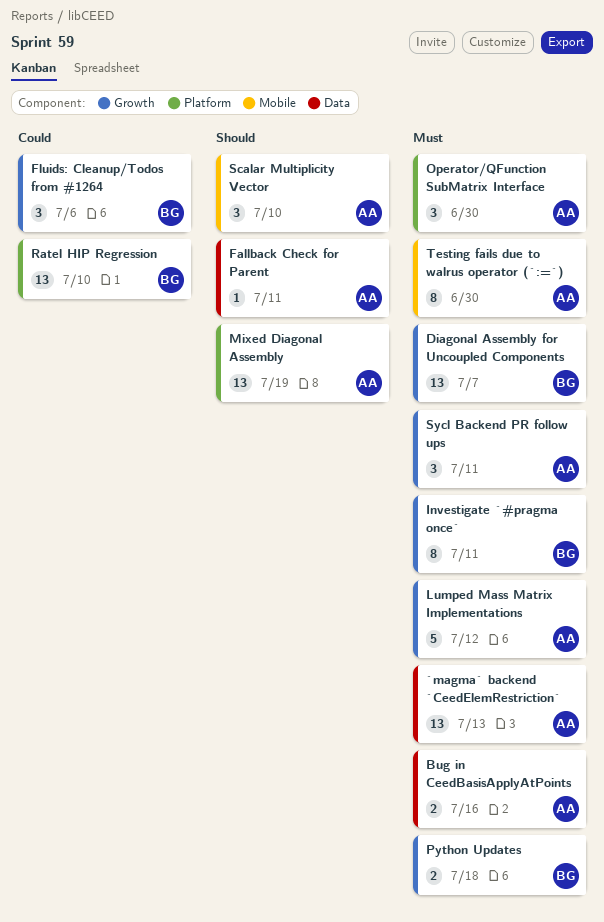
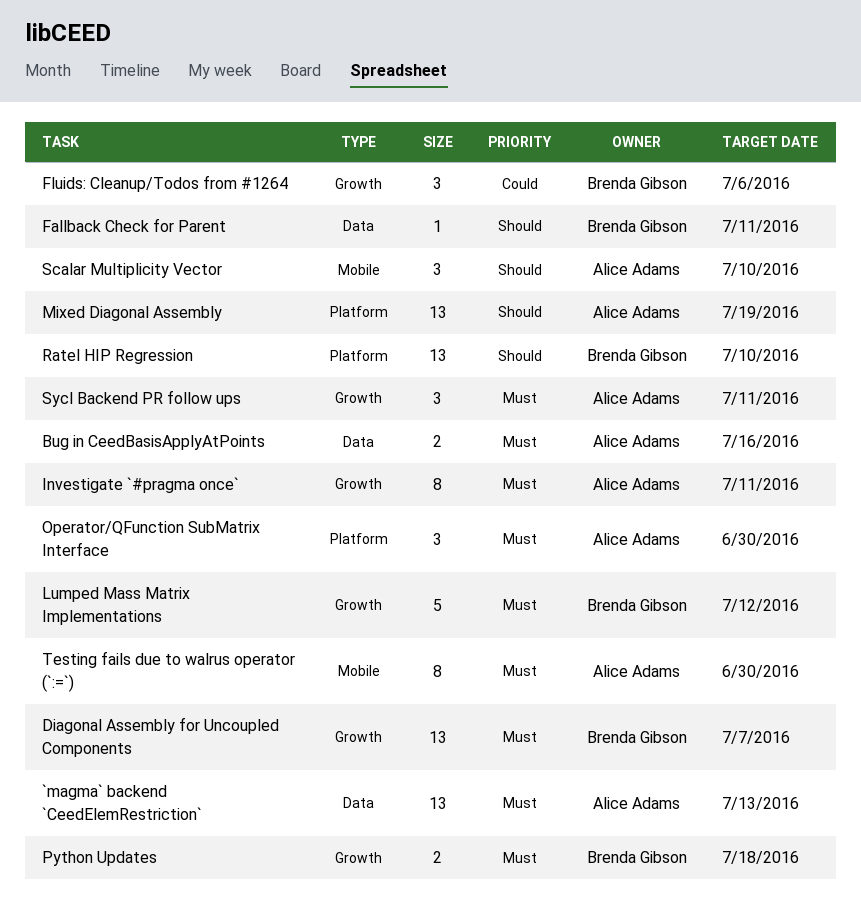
Fallback Check for Parent, owner: Alice Adams -> Brenda Gibson
Investigate `#pragma once`, owner: Brenda Gibson -> Alice Adams
Lumped Mass Matrix Implementations, owner: Alice Adams -> Brenda Gibson
Ratel HIP Regression, priority: Could -> Should

